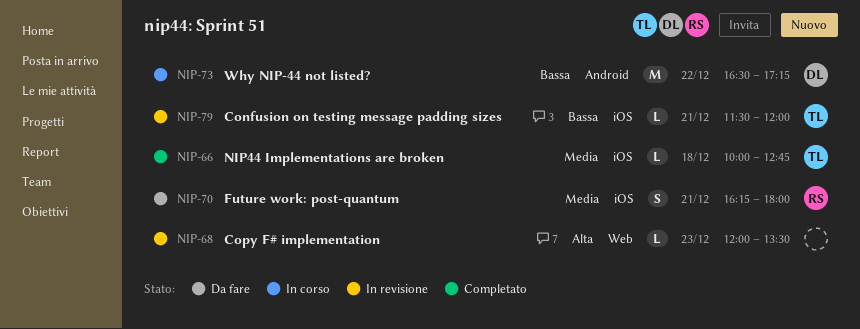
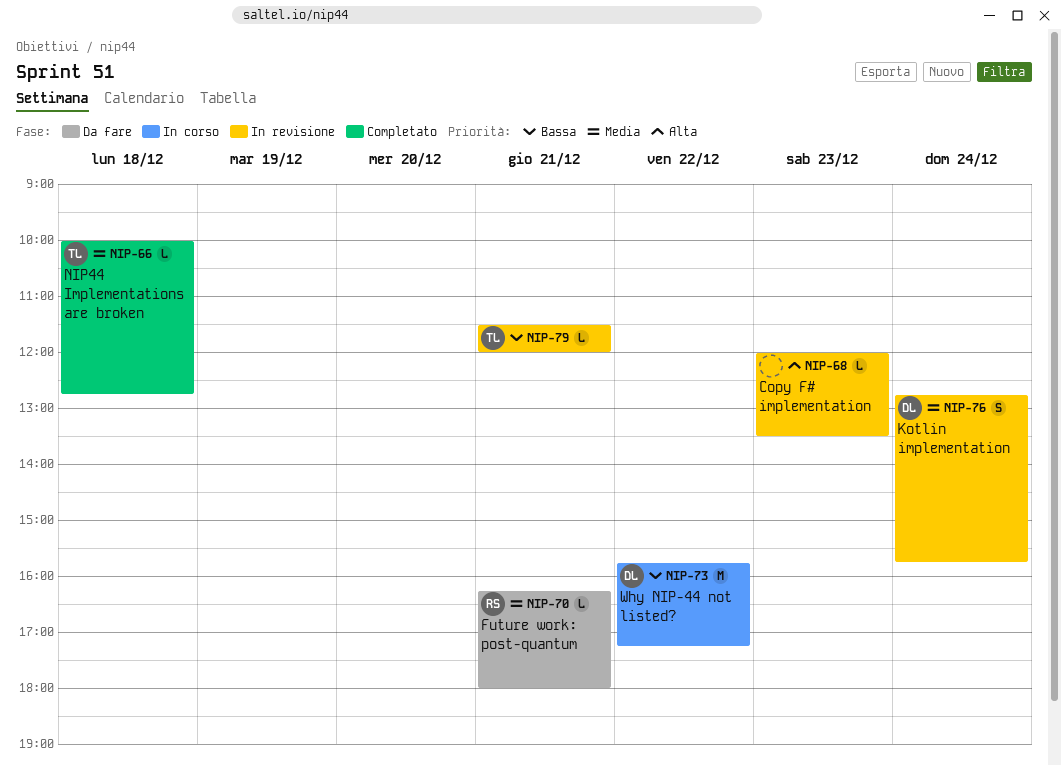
NIP-70, estimate: S -> L
NIP-73, begins: 16:30 -> 15:45
NIP-76: none -> present

